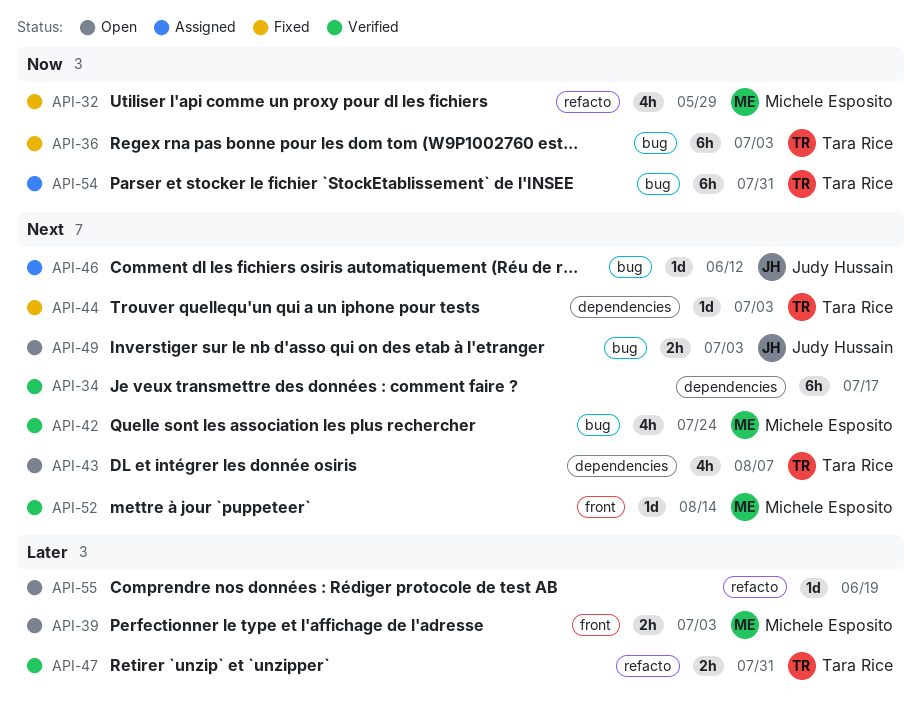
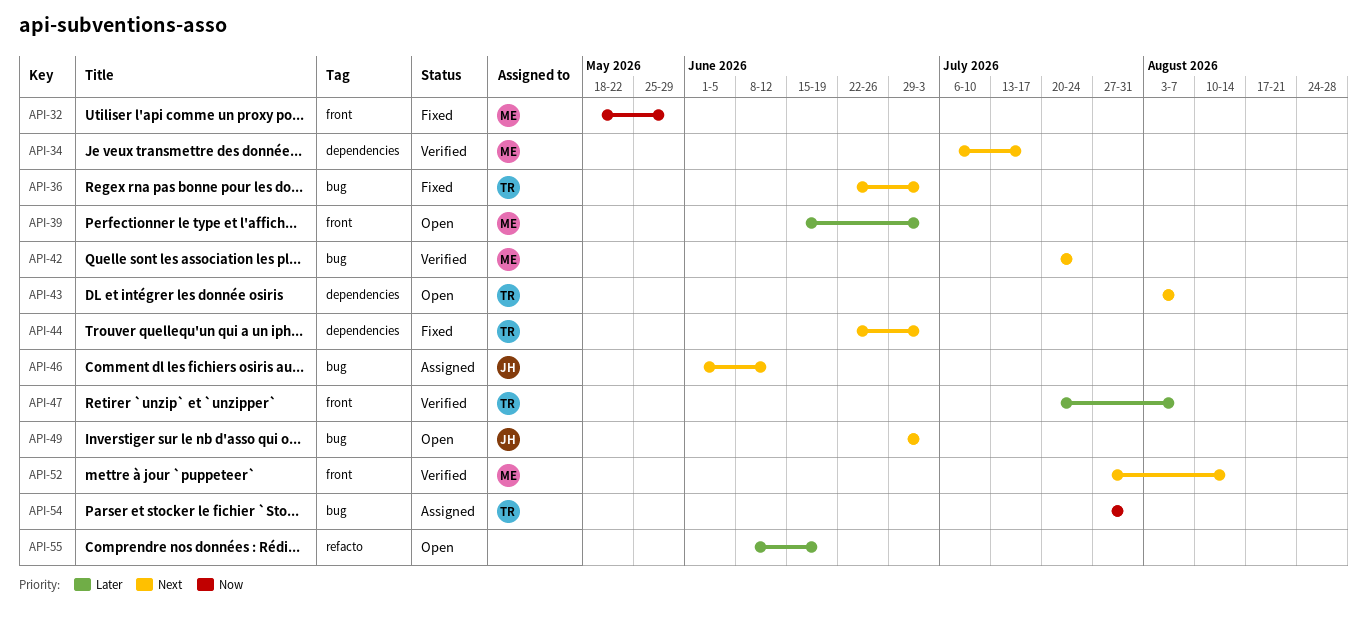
API-32, label: refacto -> front
API-34, owner: none -> Michele Esposito
API-36, priority: Now -> Next
API-47, label: refacto -> front
API-47, due: Jul 31 -> Aug 7

